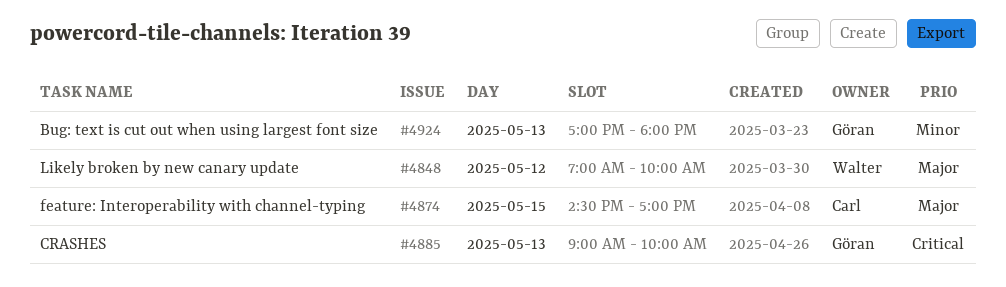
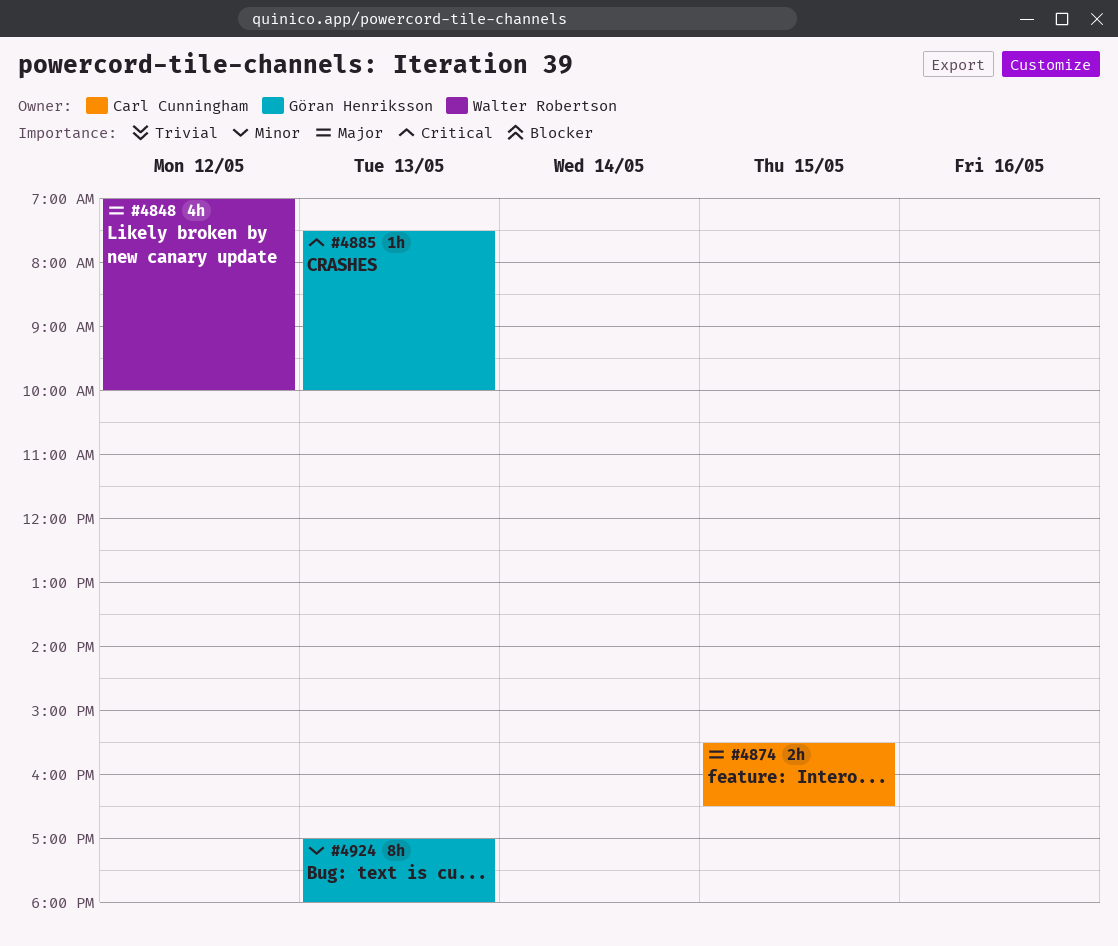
#4874, begins: 14:30 -> 15:30
#4874, ends: 17:00 -> 16:30
#4885, begins: 09:00 -> 07:30

